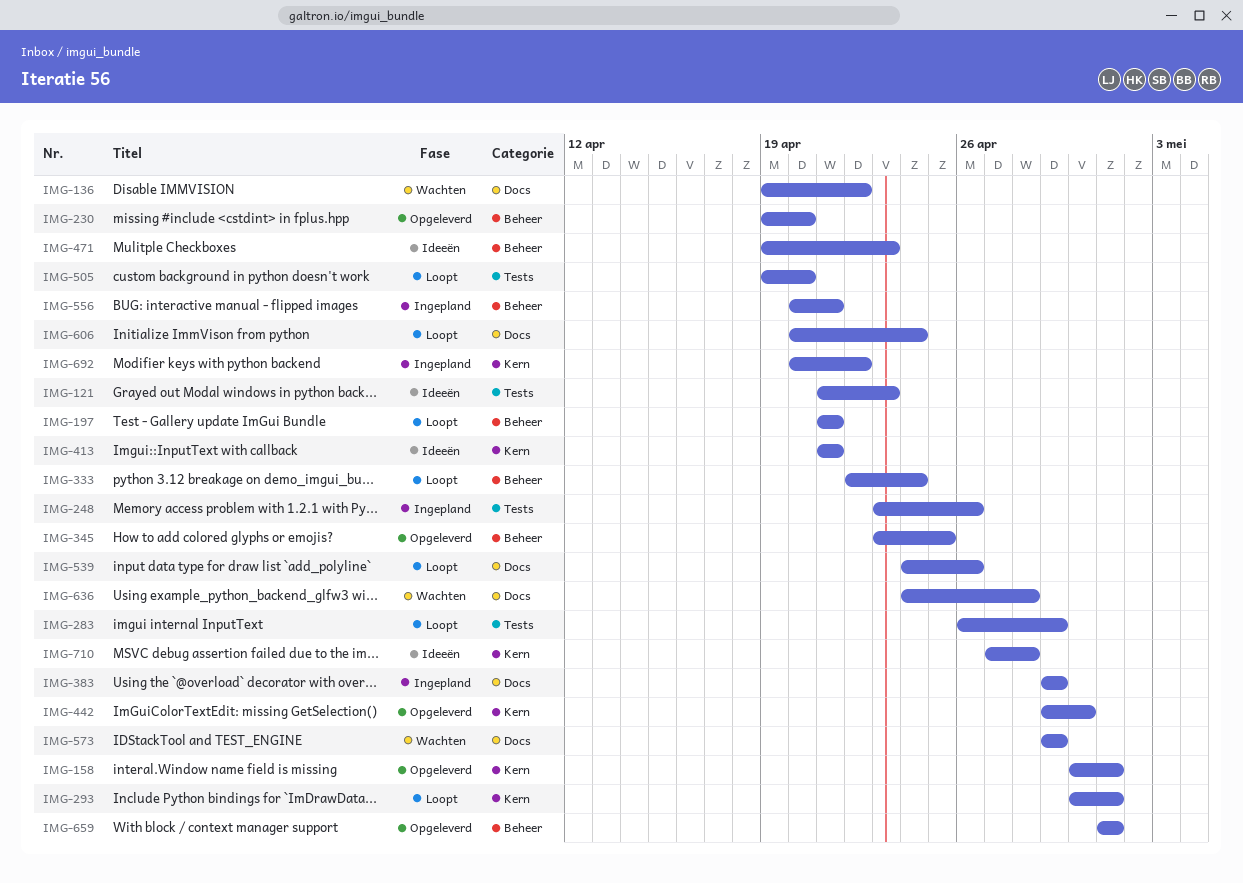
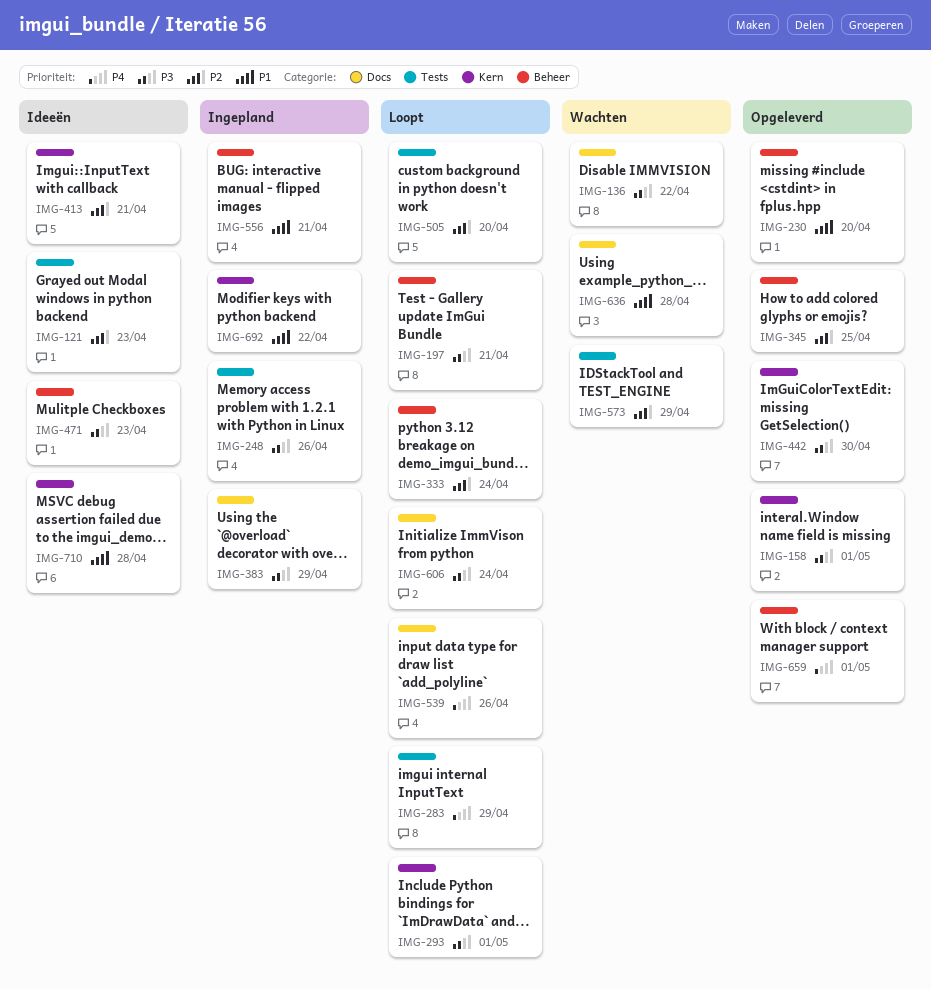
IMG-573, label: Docs -> Tests

